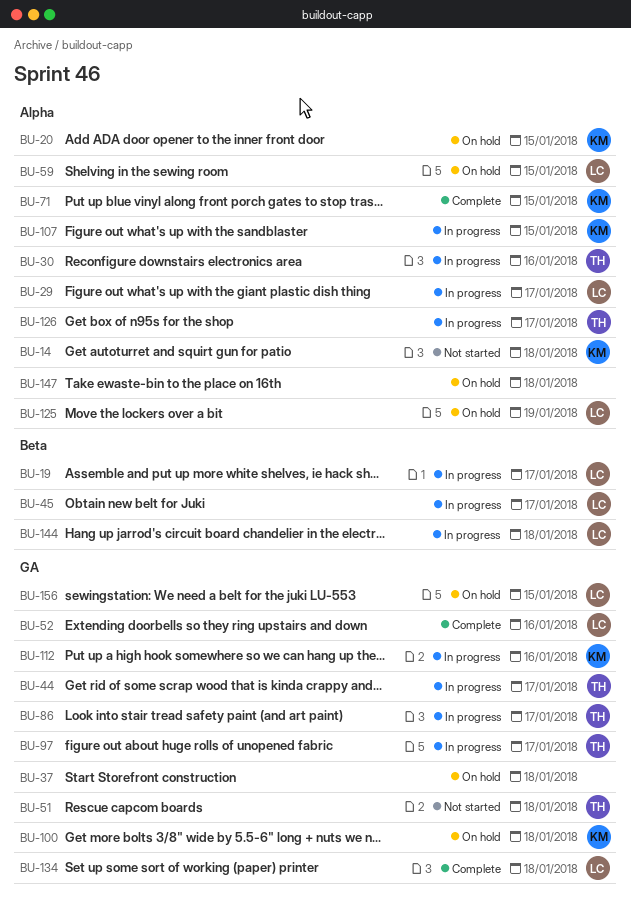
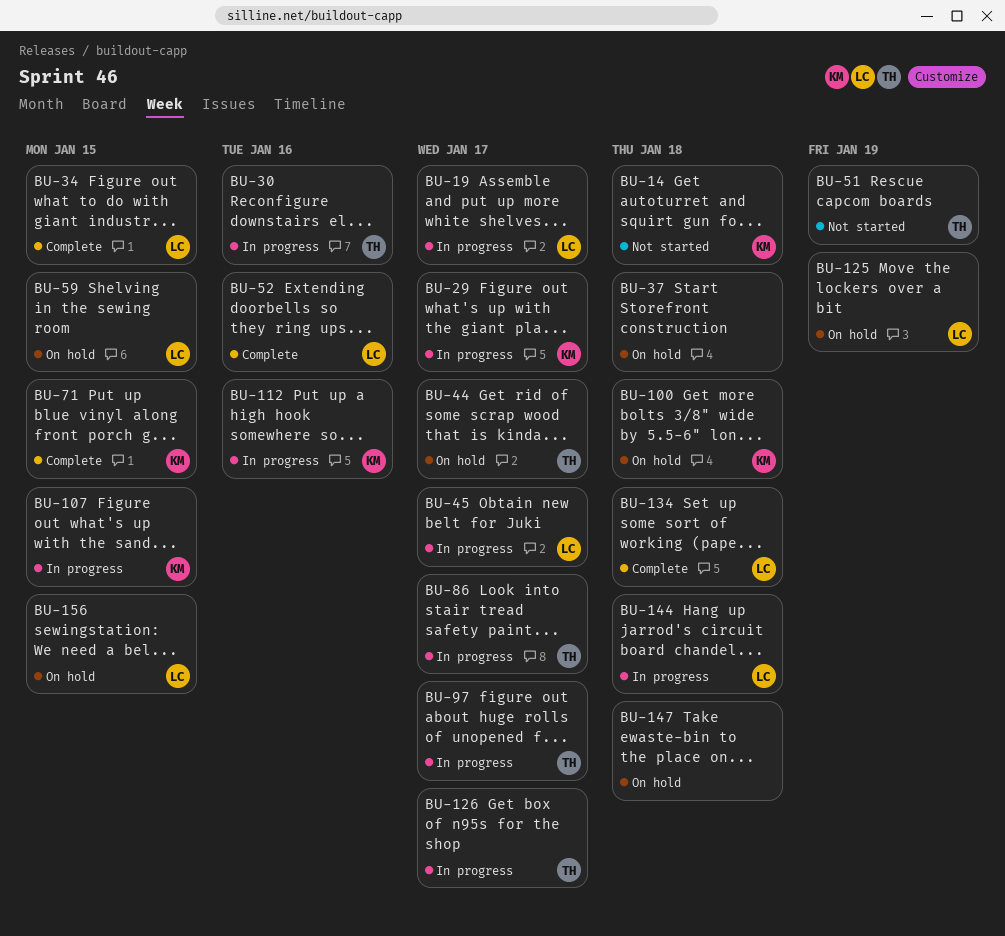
BU-20: present -> none
BU-29, owner: LC -> KM
BU-34: none -> present
BU-44, status: In progress -> On hold
BU-51, due: Jan 18 -> Jan 19

